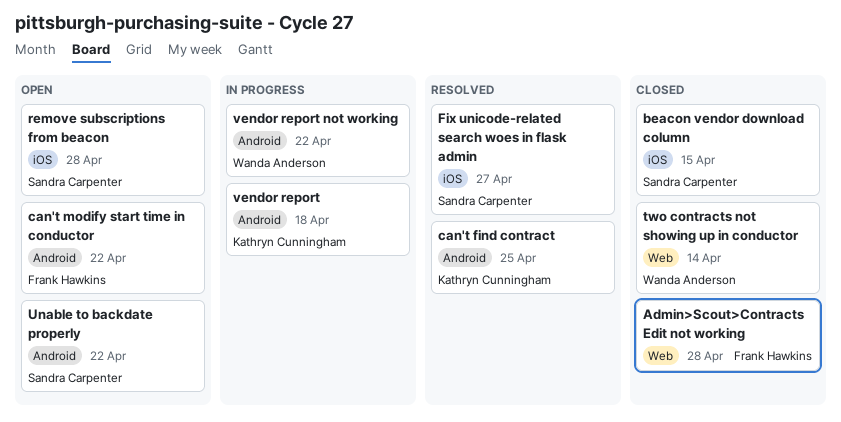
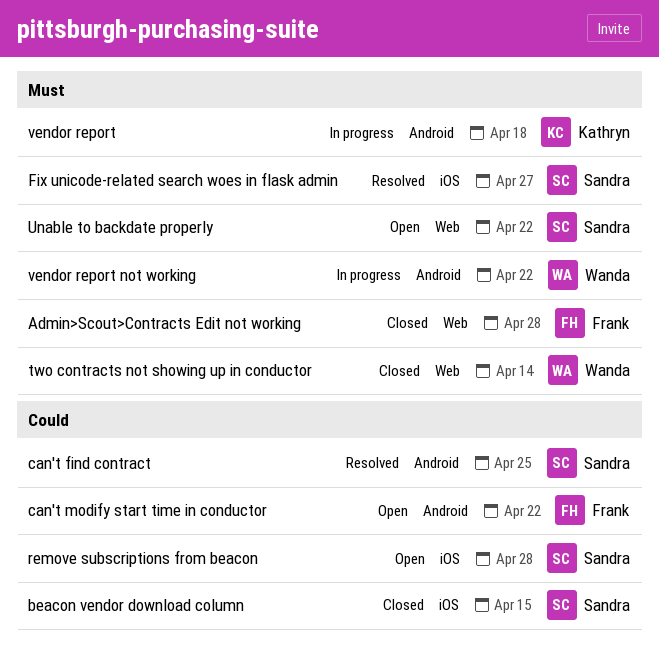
can't find contract, owner: Kathryn Cunningham -> Sandra Carpenter
Unable to backdate properly, label: Android -> Web

